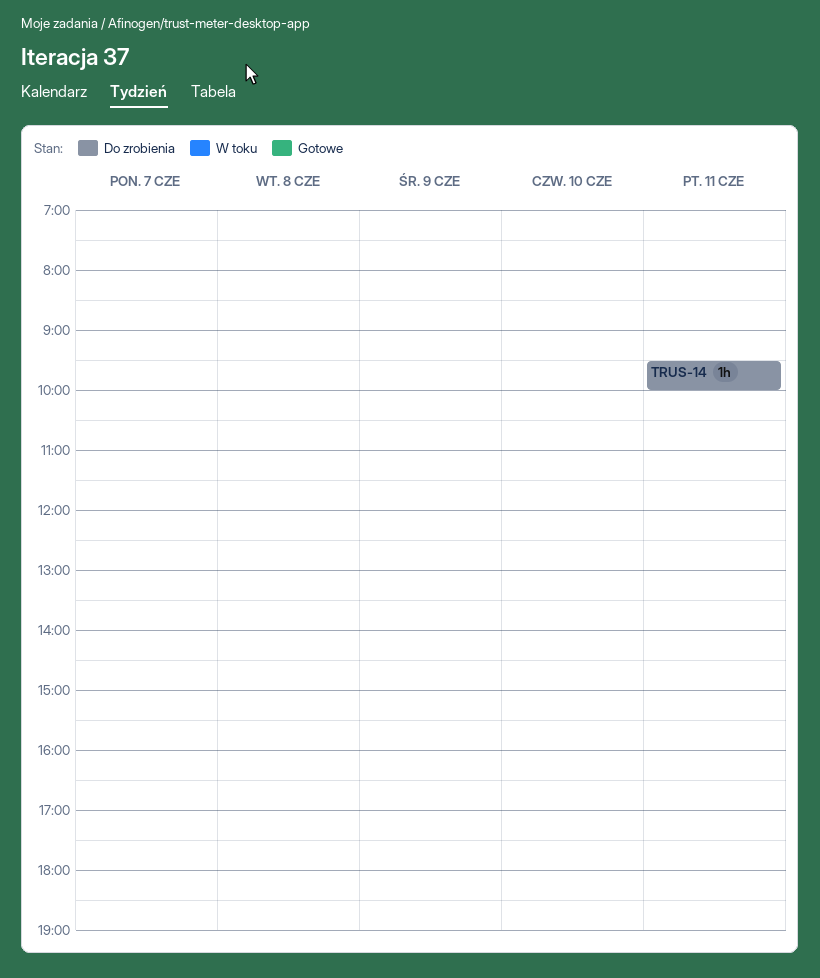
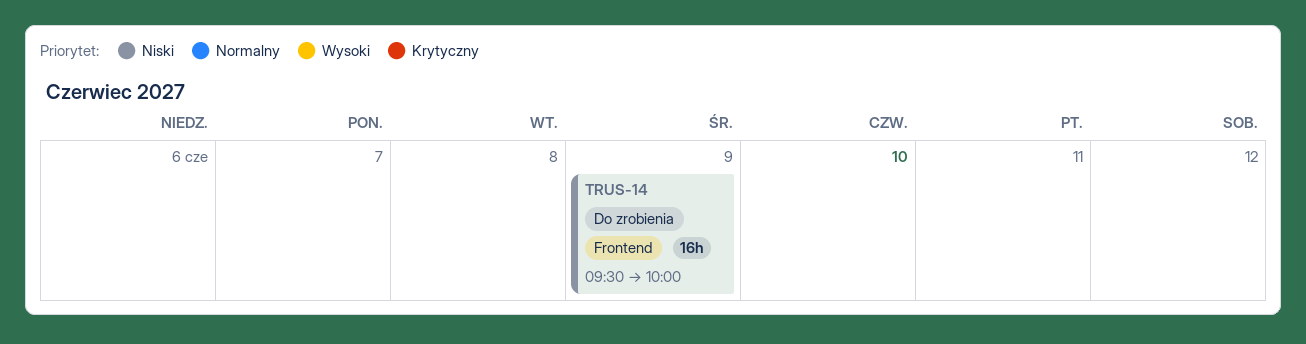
TRUS-14, estimate: 1h -> 16h
TRUS-14, day: Jun 11 -> Jun 9

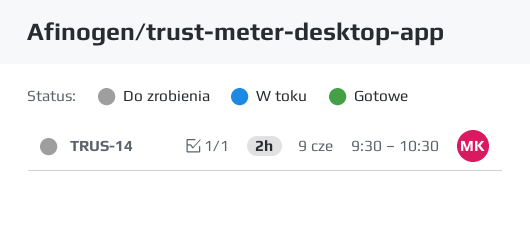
TRUS-14, estimate: 16h -> 2h
TRUS-14, ends: 10:00 -> 10:30

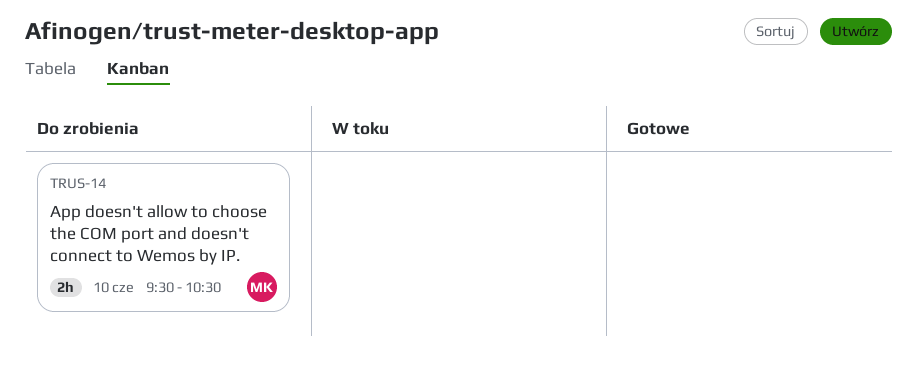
TRUS-14, day: Jun 9 -> Jun 10

